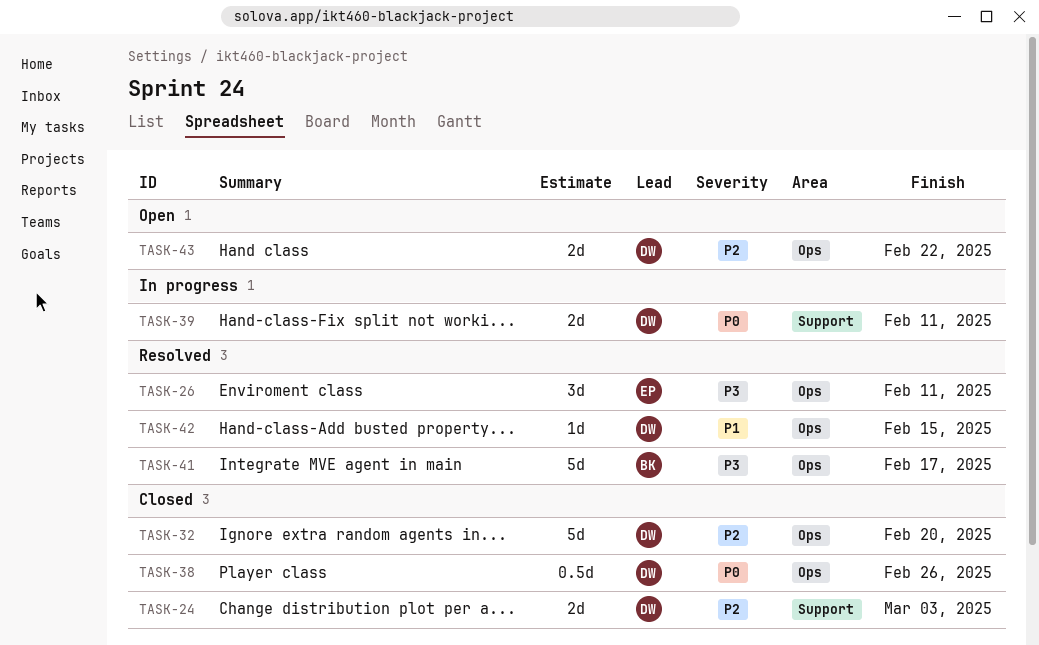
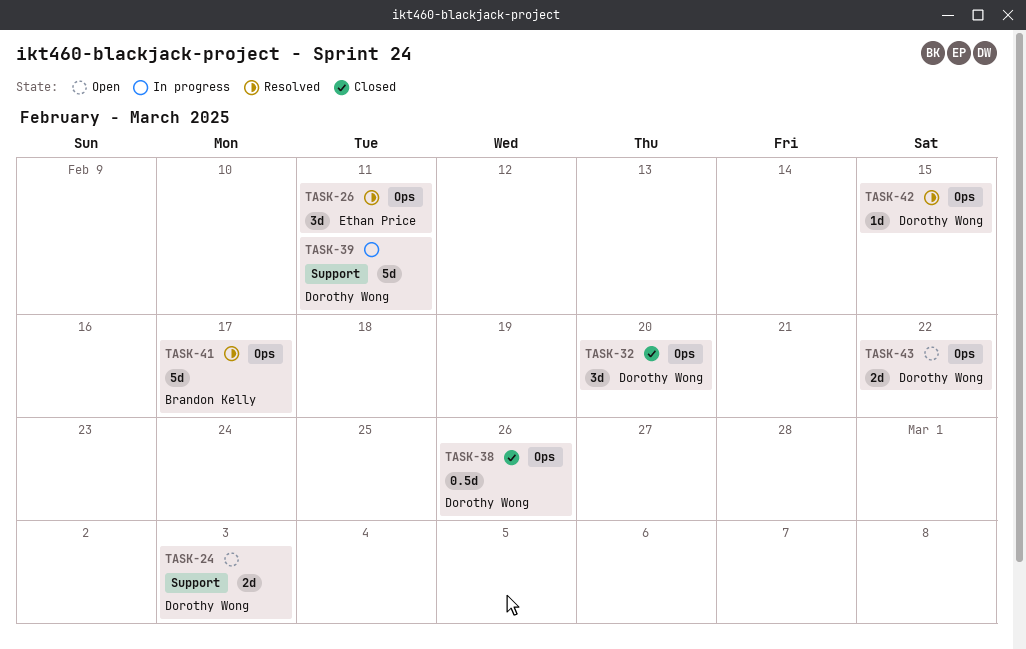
TASK-24, status: Closed -> Open
TASK-32, estimate: 5d -> 3d
TASK-39, estimate: 2d -> 5d

